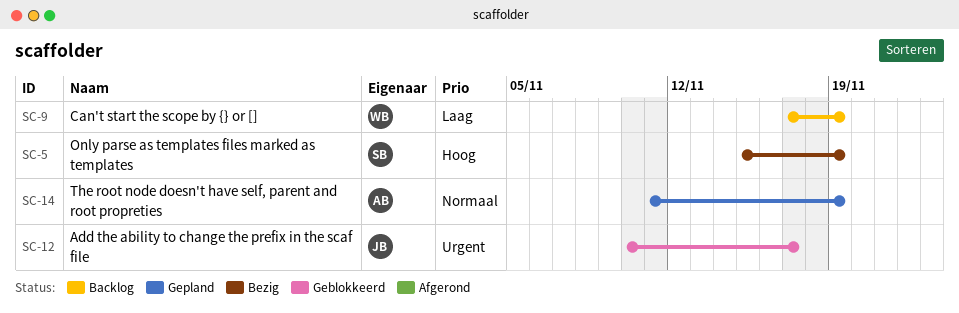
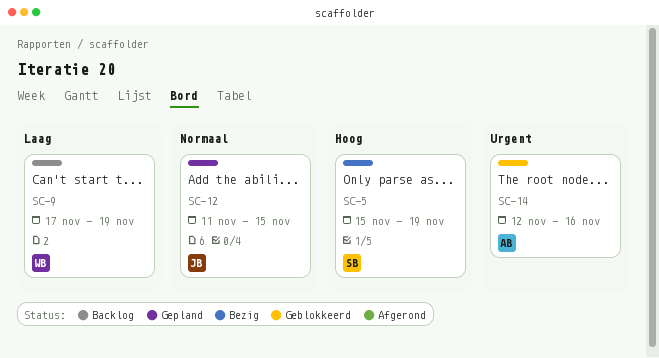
SC-12, status: Geblokkeerd -> Gepland
SC-12, priority: Urgent -> Normaal
SC-12, start: Nov 10 -> Nov 11
SC-12, due: Nov 17 -> Nov 15
SC-14, status: Gepland -> Geblokkeerd
SC-14, priority: Normaal -> Urgent
SC-14, start: Nov 11 -> Nov 12
SC-14, due: Nov 19 -> Nov 16

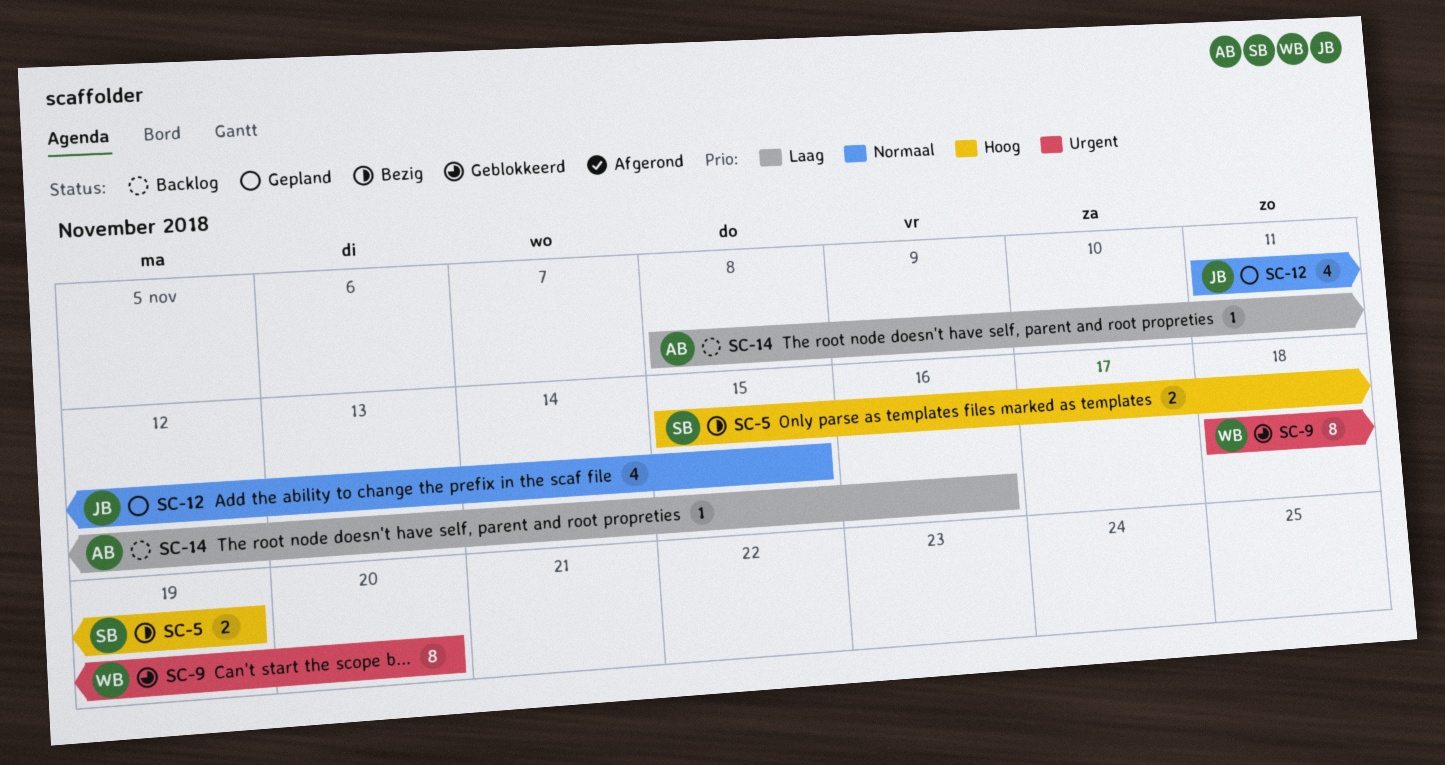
SC-9, status: Backlog -> Geblokkeerd
SC-9, priority: Laag -> Urgent
SC-9, start: Nov 17 -> Nov 18
SC-9, due: Nov 19 -> Nov 20
SC-14, status: Geblokkeerd -> Backlog
SC-14, priority: Urgent -> Laag
SC-14, start: Nov 12 -> Nov 8

